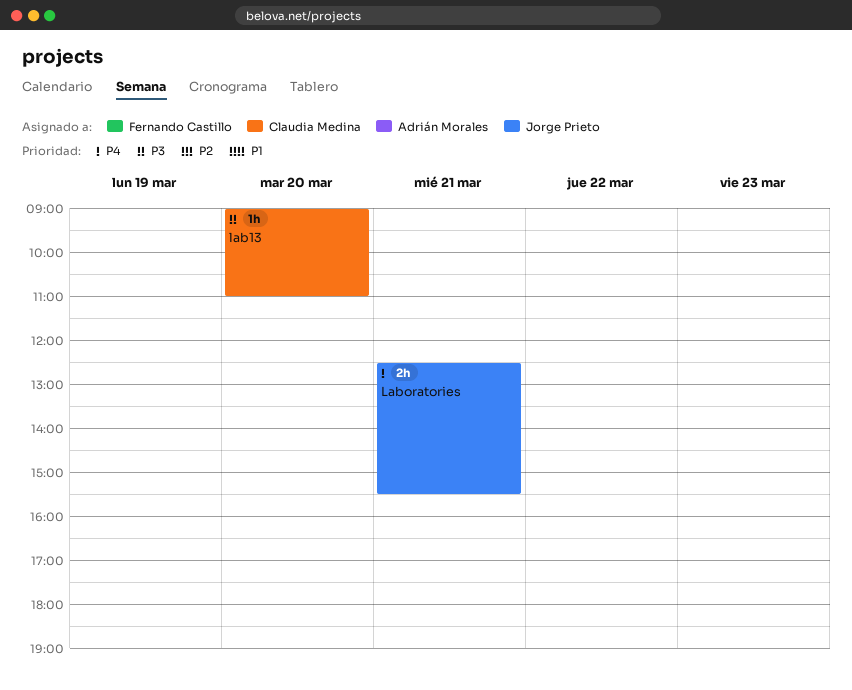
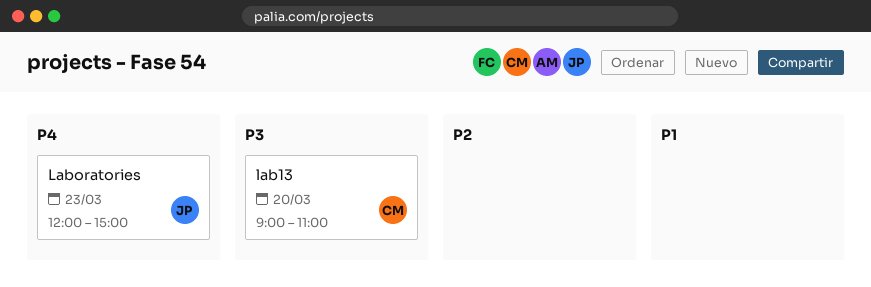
Laboratories, day: Mar 21 -> Mar 23
Laboratories, begins: 12:30 -> 12:00
Laboratories, ends: 15:30 -> 15:00

